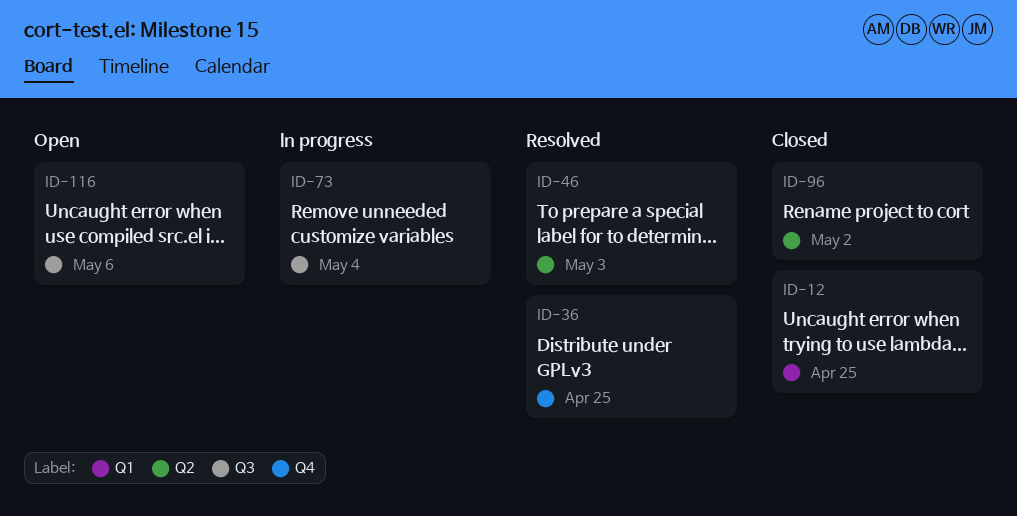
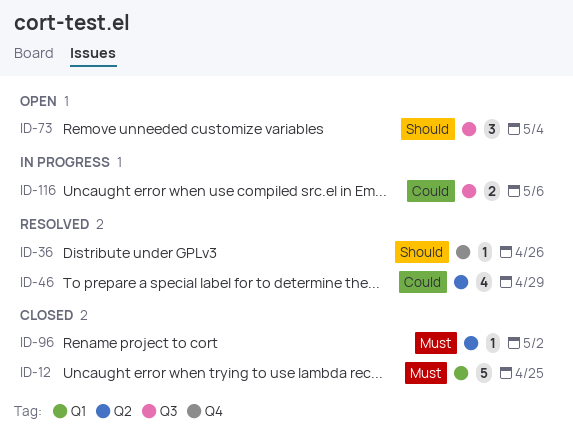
ID-36, due: Apr 25 -> Apr 26
ID-46, due: May 3 -> Apr 29
ID-73, status: In progress -> Open
ID-116, status: Open -> In progress

